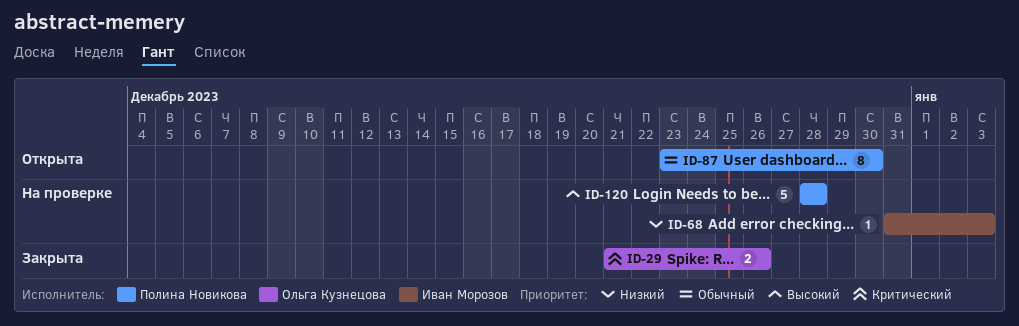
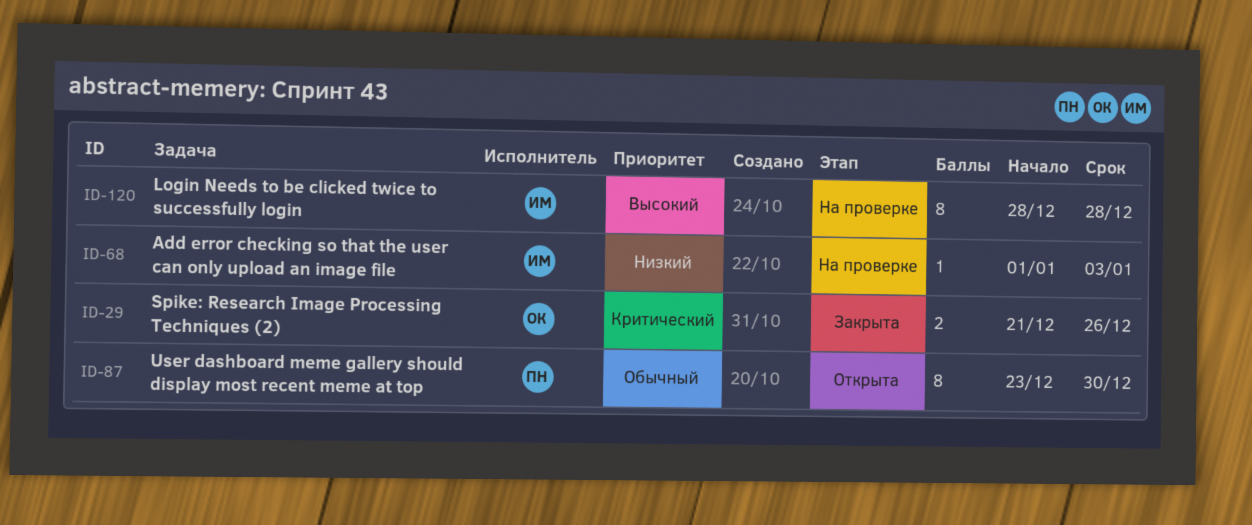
ID-68, start: Dec 31 -> Jan 1
ID-120, owner: Полина Новикова -> Иван Морозов
ID-120, estimate: 5 -> 8

